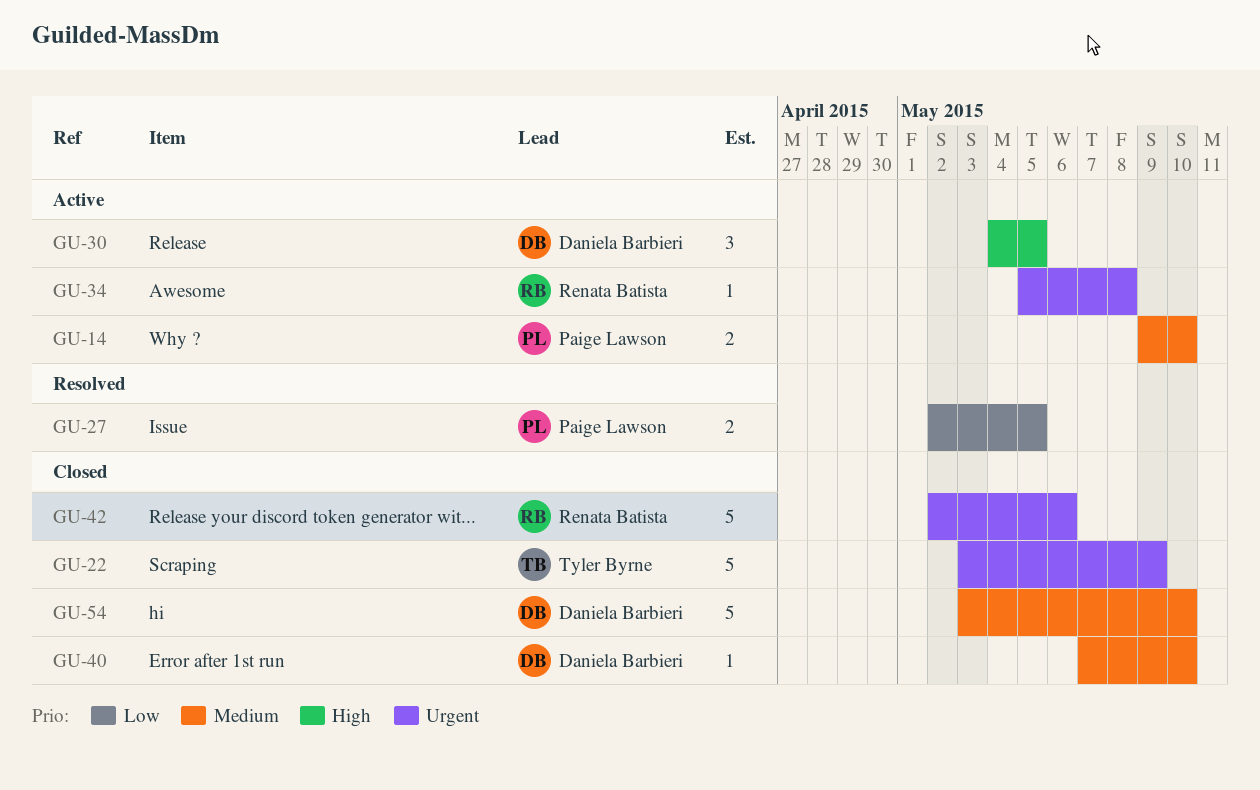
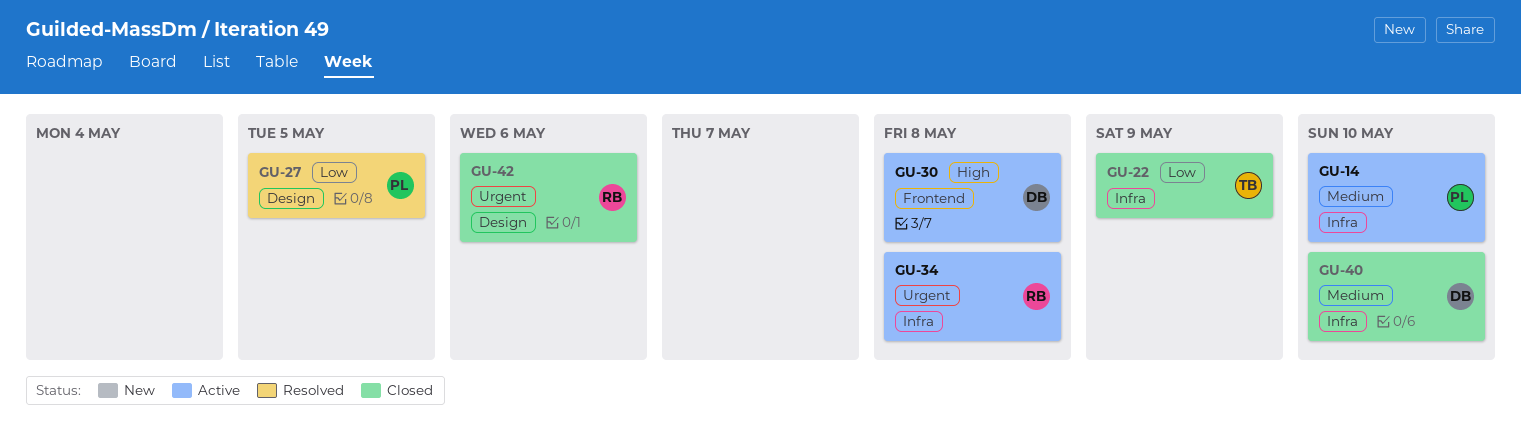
GU-22, priority: Urgent -> Low
GU-30, due: May 5 -> May 8
GU-54: present -> none

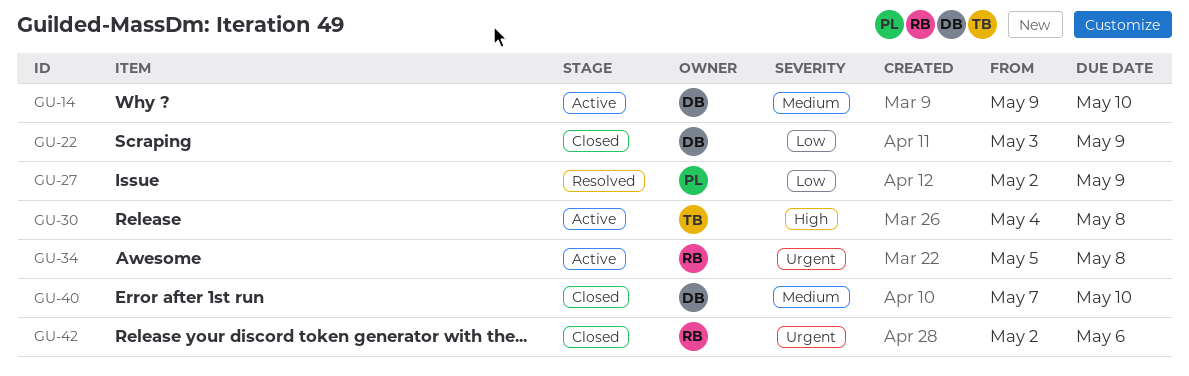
GU-14, owner: PL -> DB
GU-22, owner: TB -> DB
GU-27, due: May 5 -> May 9
GU-30, owner: DB -> TB

